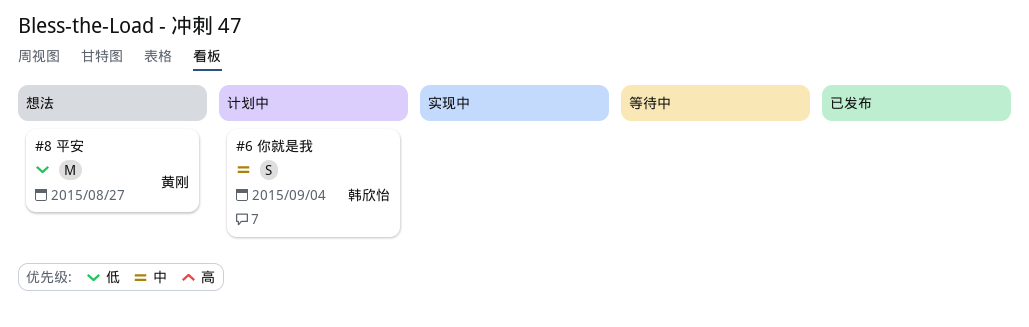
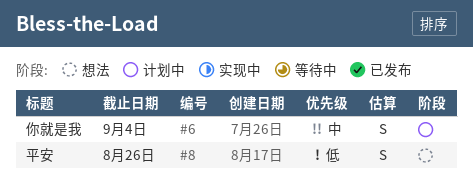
#8, estimate: M -> S
#8, due: Aug 27 -> Aug 26

